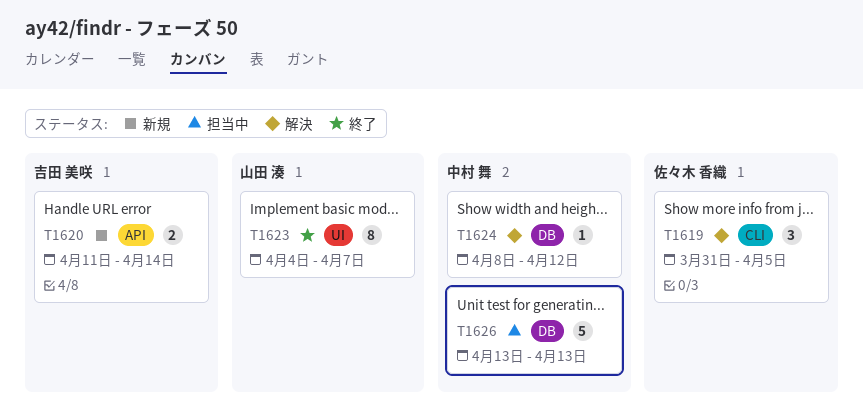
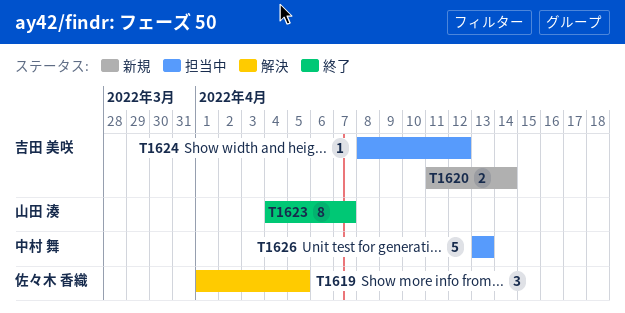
T1619, start: Mar 31 -> Apr 1
T1624, status: 解決 -> 担当中
T1624, owner: 中村 舞 -> 吉田 美咲

